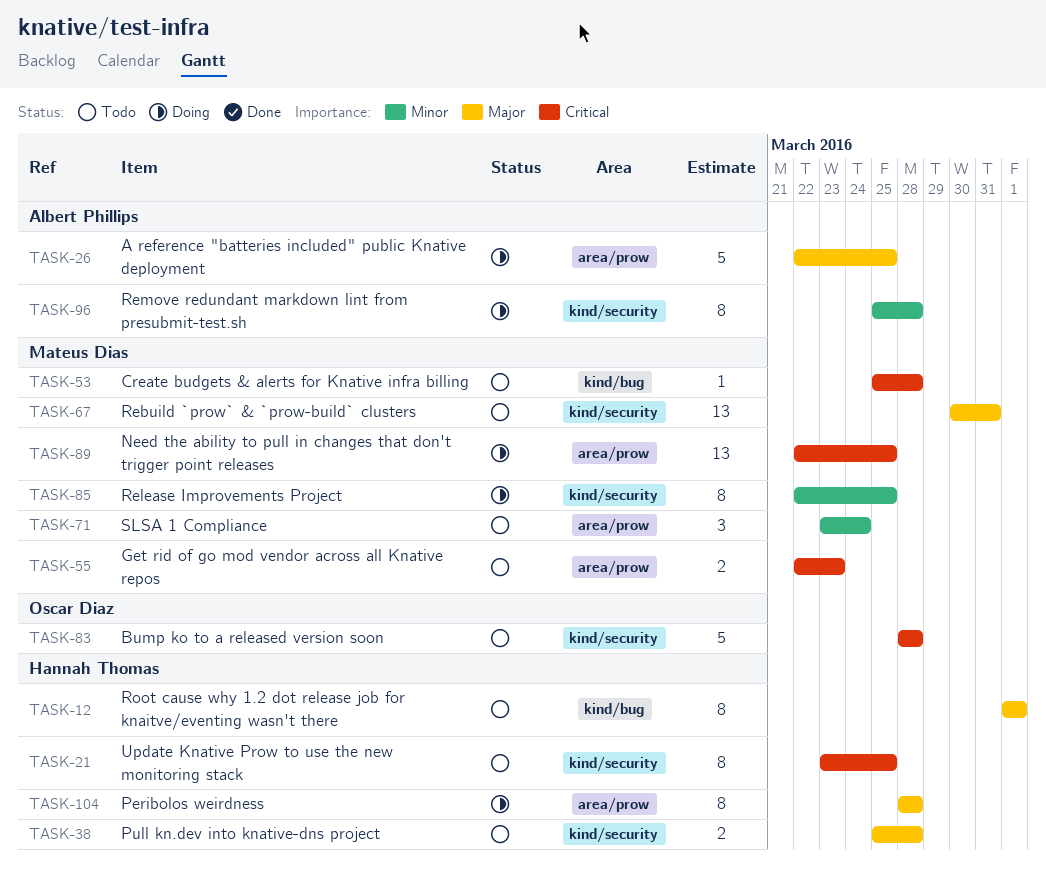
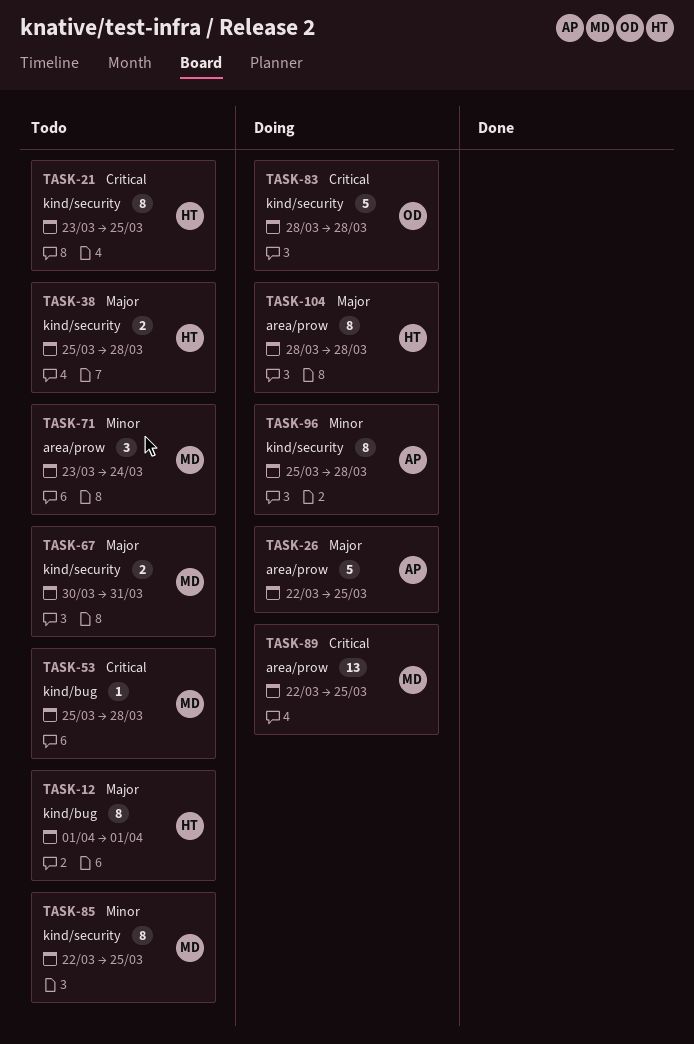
TASK-55: present -> none
TASK-67, estimate: 13 -> 2
TASK-83, status: Todo -> Doing
TASK-85, status: Doing -> Todo

